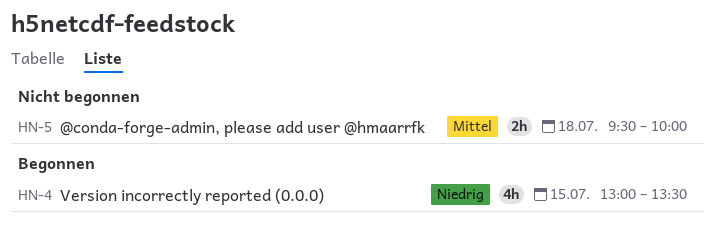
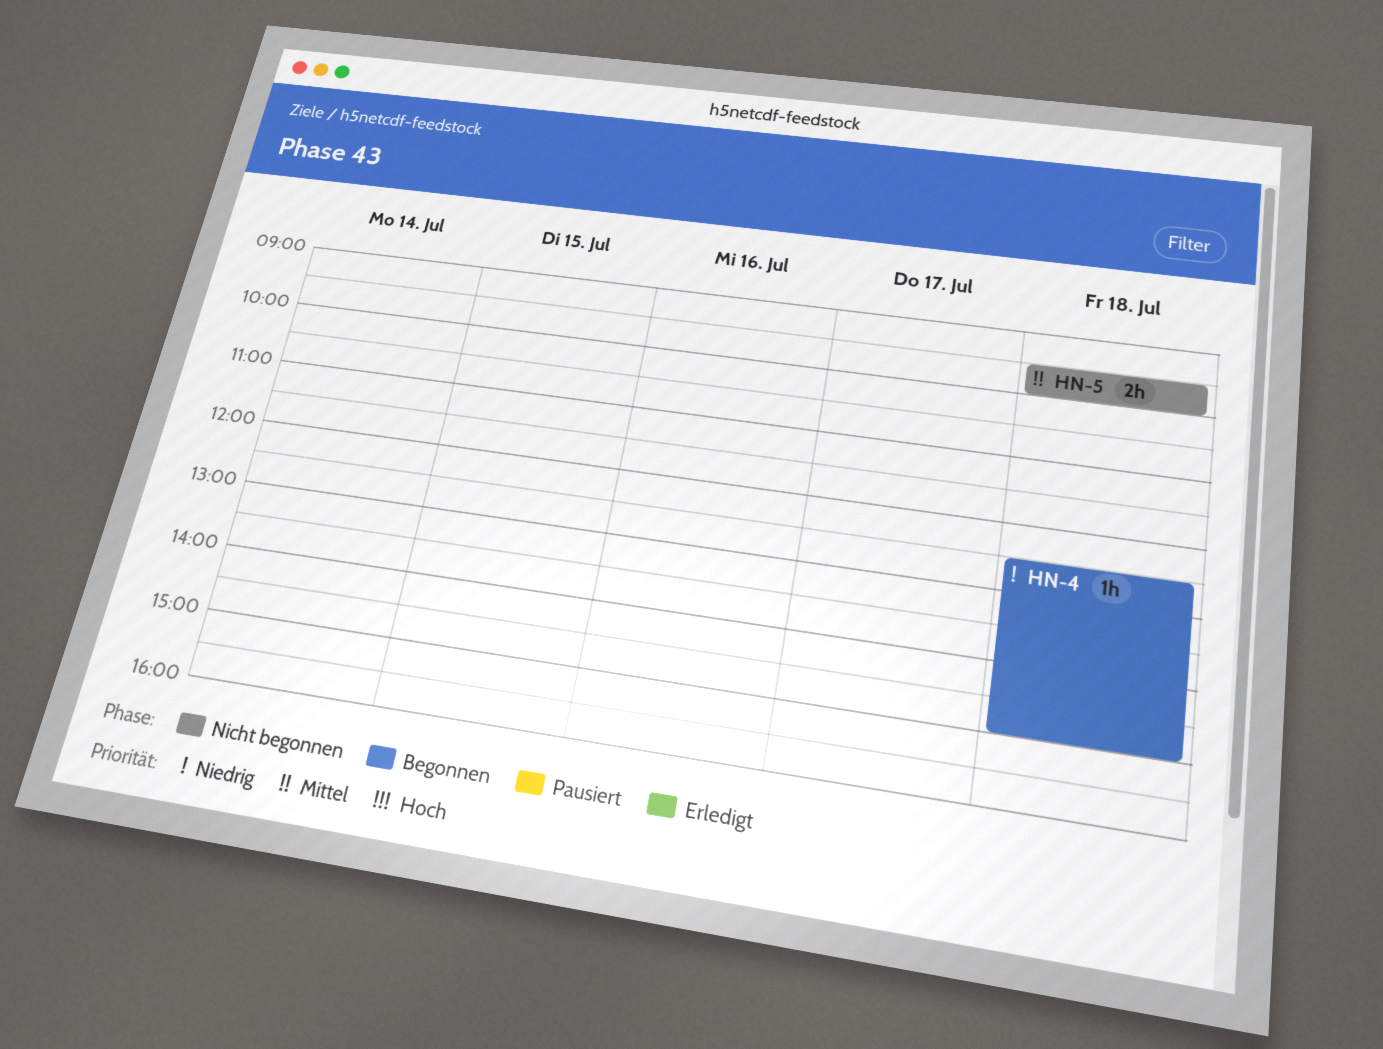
HN-4, estimate: 4h -> 1h
HN-4, day: Jul 15 -> Jul 18
HN-4, begins: 13:00 -> 12:30
HN-4, ends: 13:30 -> 15:00

